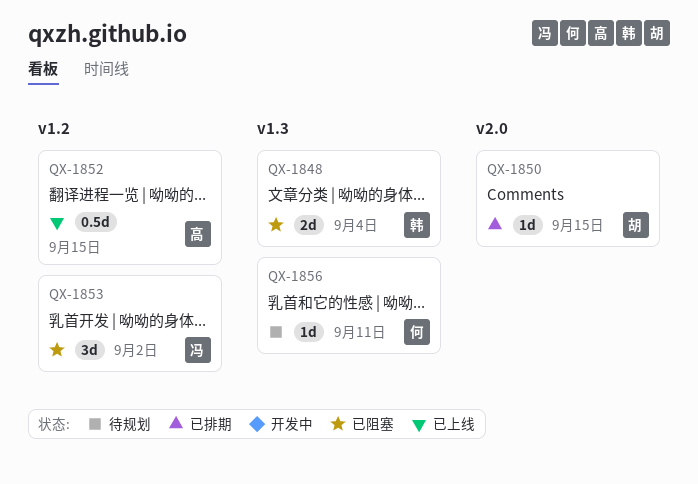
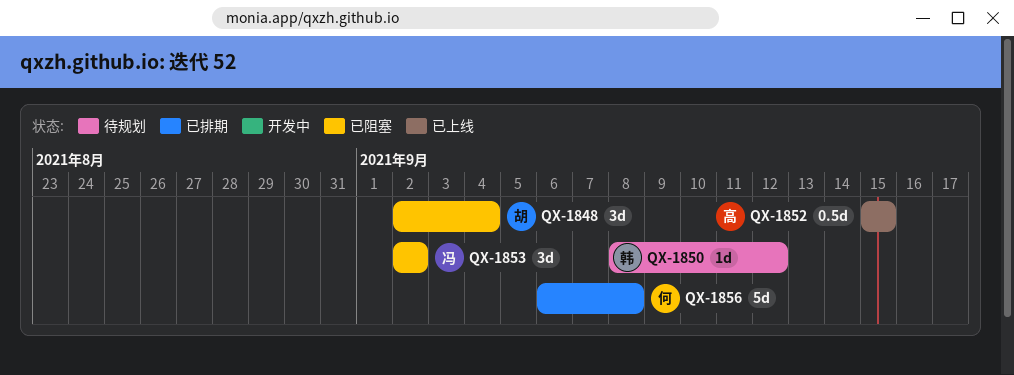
QX-1848, owner: 韩 -> 胡
QX-1848, estimate: 2d -> 3d
QX-1850, status: 已排期 -> 待规划
QX-1850, owner: 胡 -> 韩
QX-1850, due: Sep 15 -> Sep 12
QX-1856, status: 待规划 -> 已排期
QX-1856, estimate: 1d -> 5d
QX-1856, due: Sep 11 -> Sep 8

